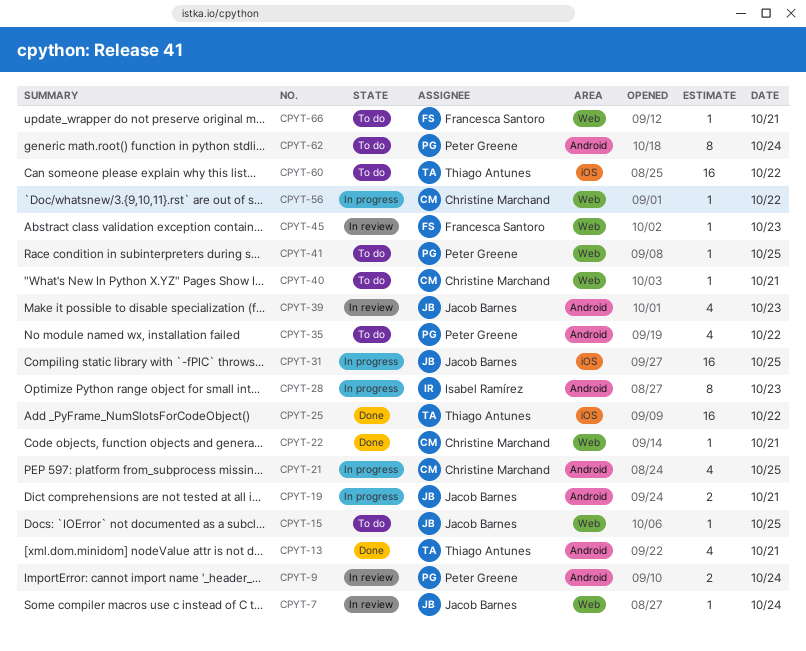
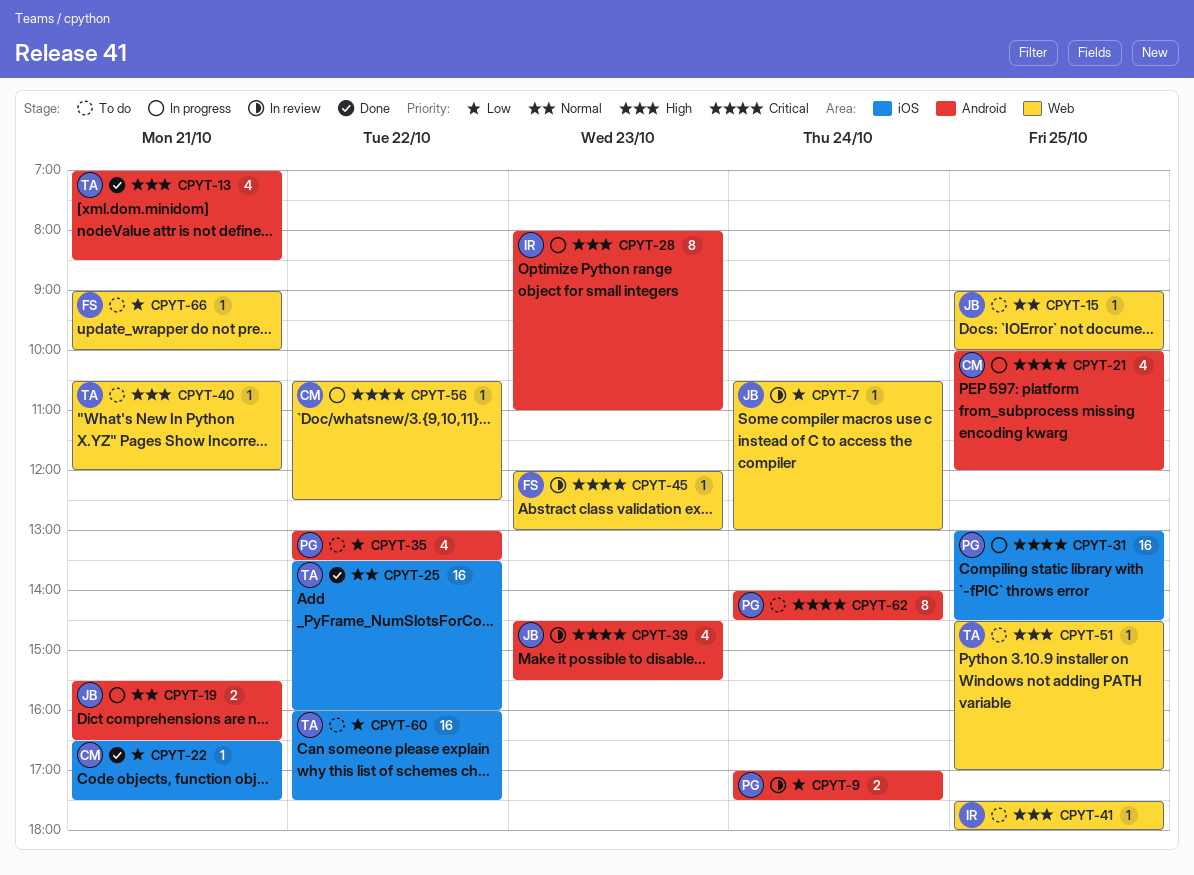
CPYT-22, label: Web -> iOS
CPYT-31, owner: Jacob Barnes -> Peter Greene
CPYT-40, owner: Christine Marchand -> Thiago Antunes
CPYT-41, owner: Peter Greene -> Isabel Ramírez
CPYT-51: none -> present

